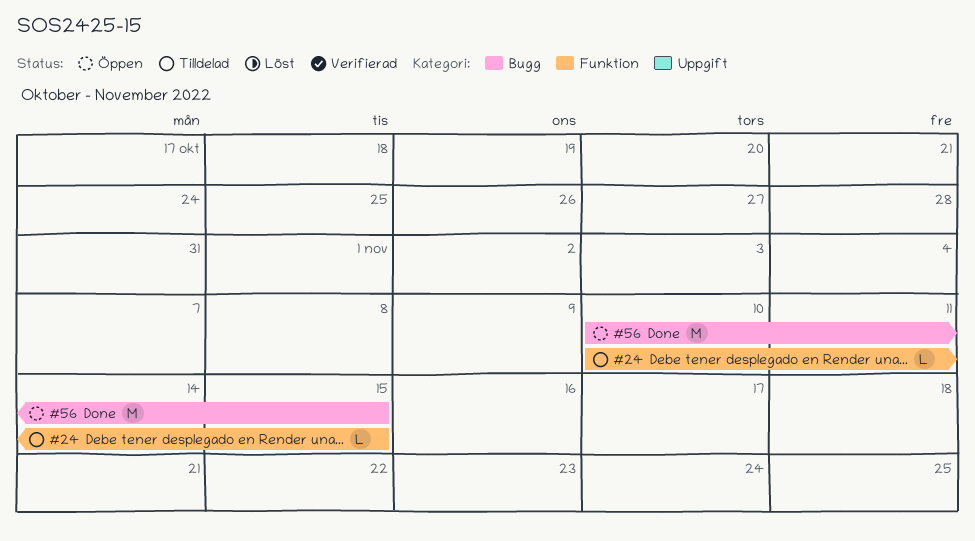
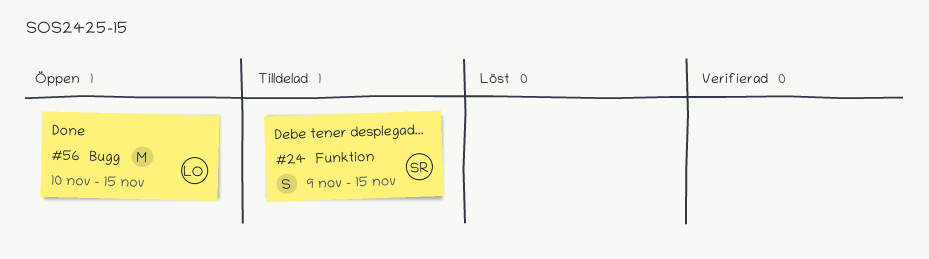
#24, estimate: L -> S
#24, start: Nov 10 -> Nov 9

